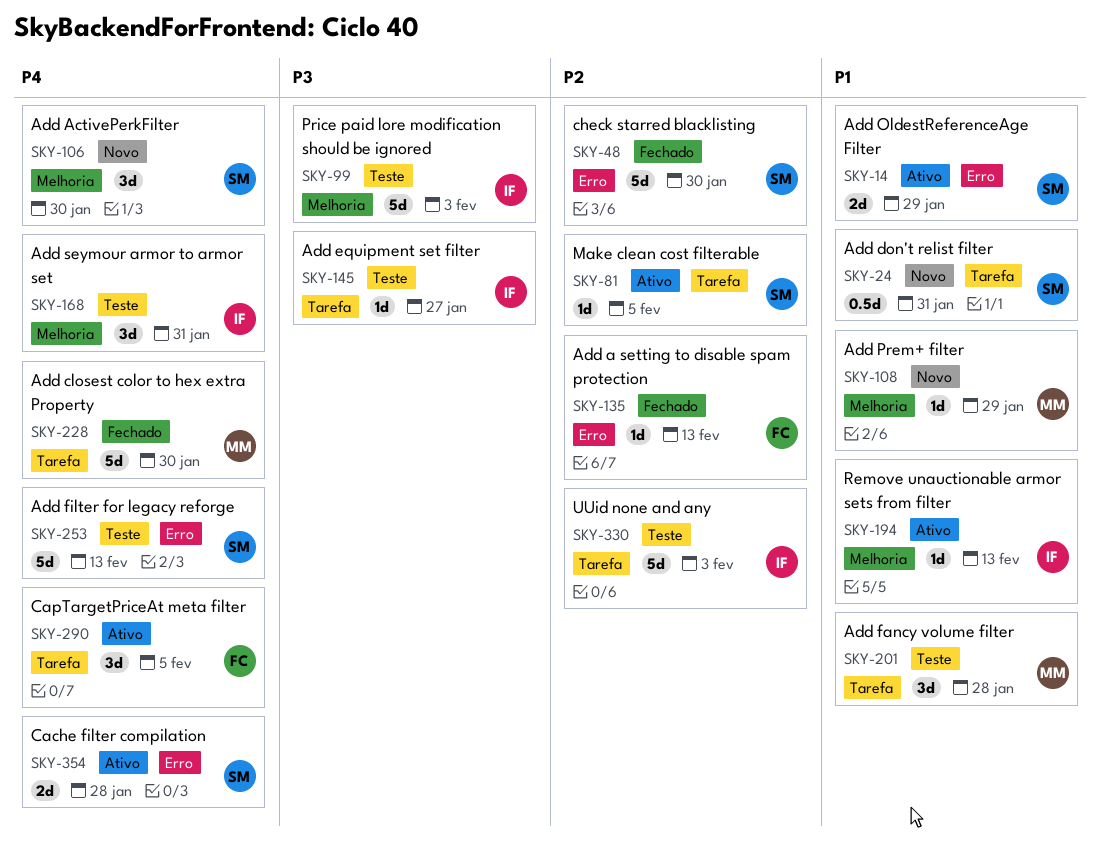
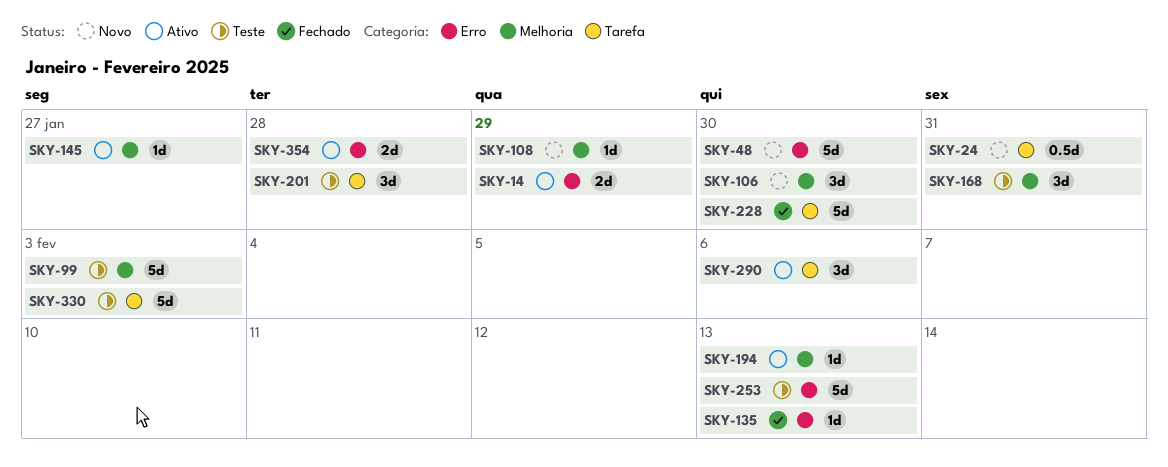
SKY-48, status: Fechado -> Novo
SKY-81: present -> none
SKY-145, status: Teste -> Ativo
SKY-145, label: Tarefa -> Melhoria
SKY-290, due: Feb 5 -> Feb 6

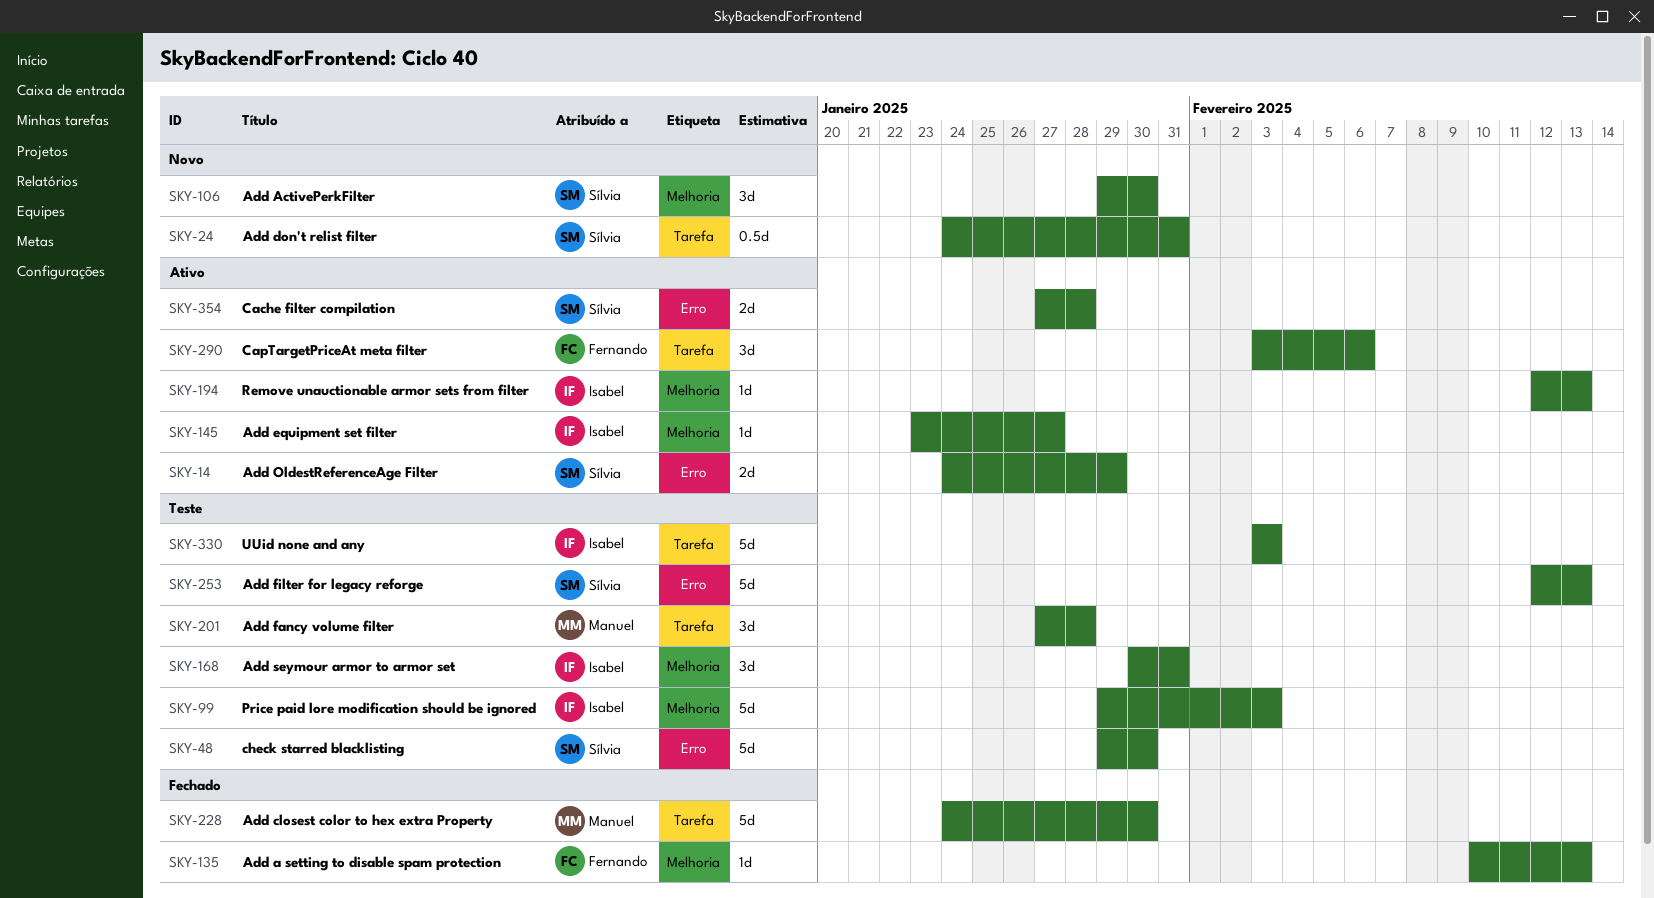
SKY-48, status: Novo -> Teste
SKY-108: present -> none
SKY-135, label: Erro -> Melhoria

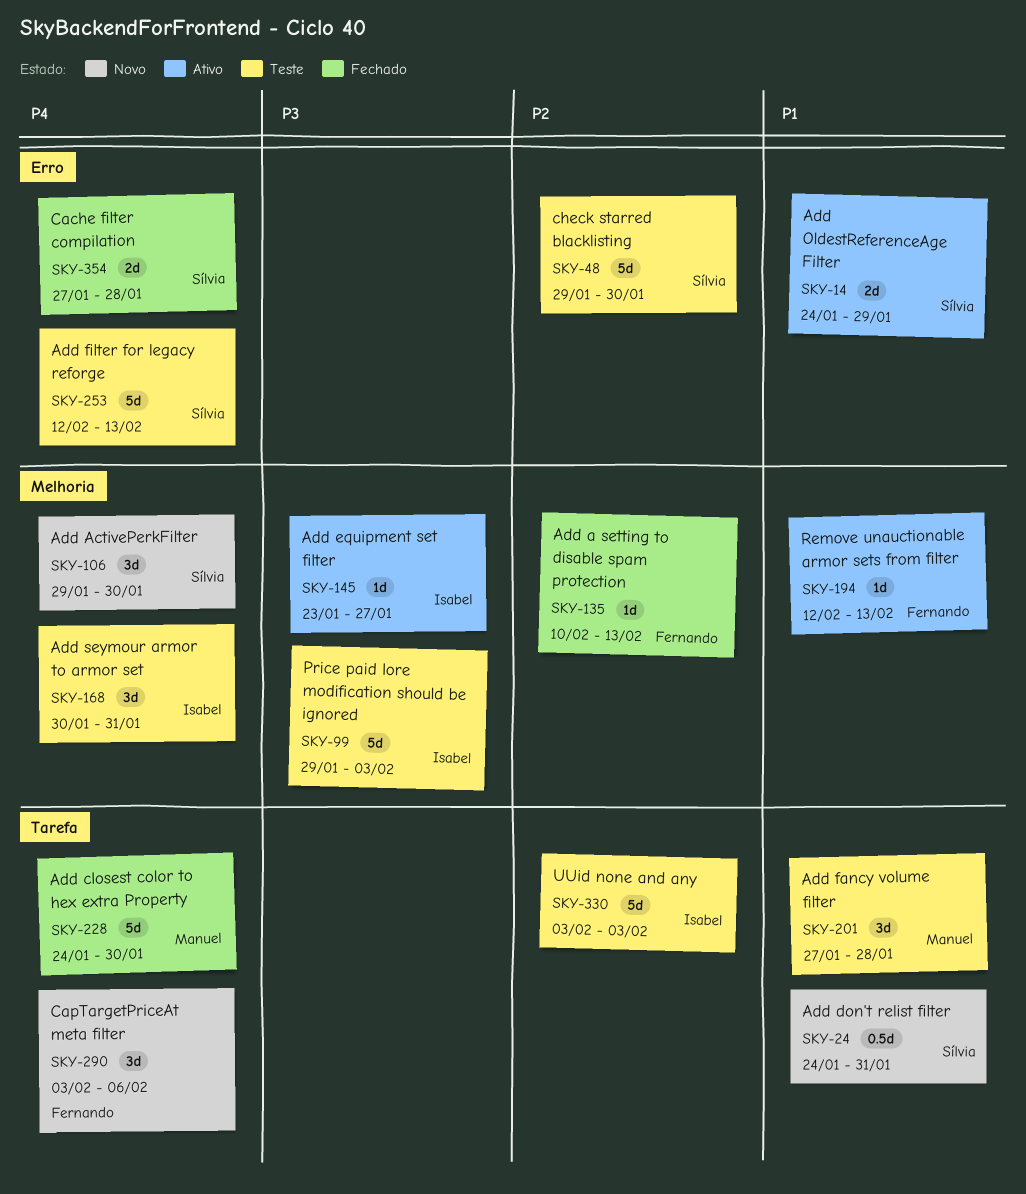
SKY-194, owner: Isabel -> Fernando
SKY-290, status: Ativo -> Novo
SKY-354, status: Ativo -> Fechado

